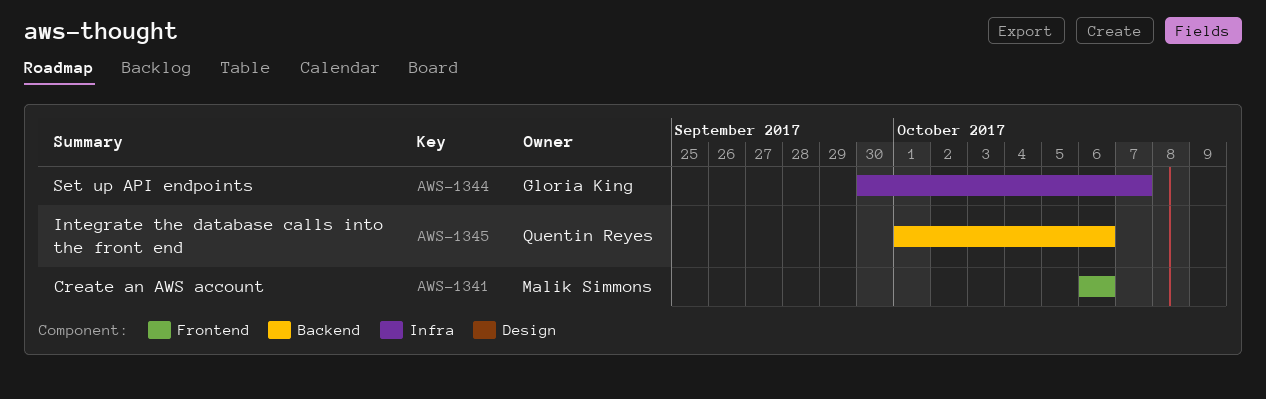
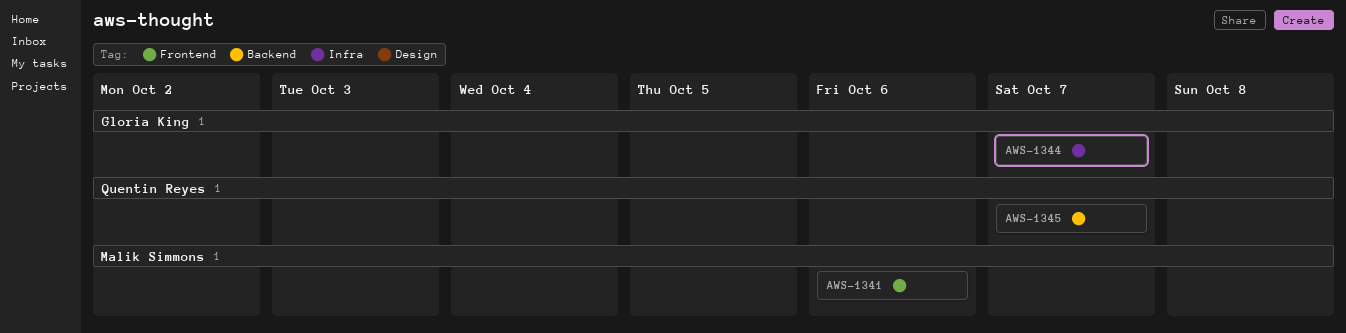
AWS-1345, due: Oct 6 -> Oct 7

